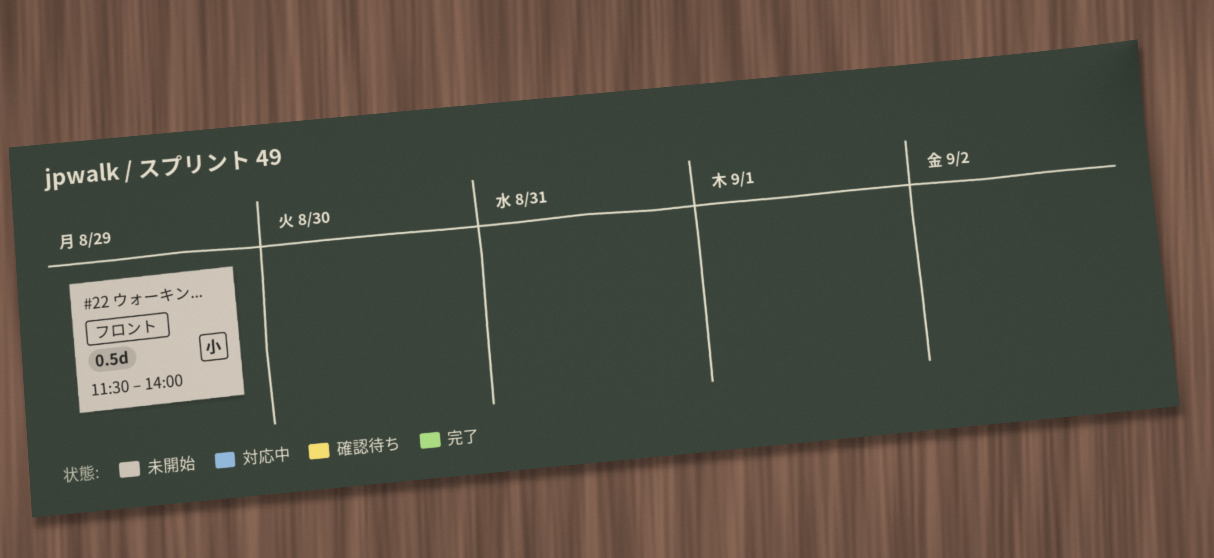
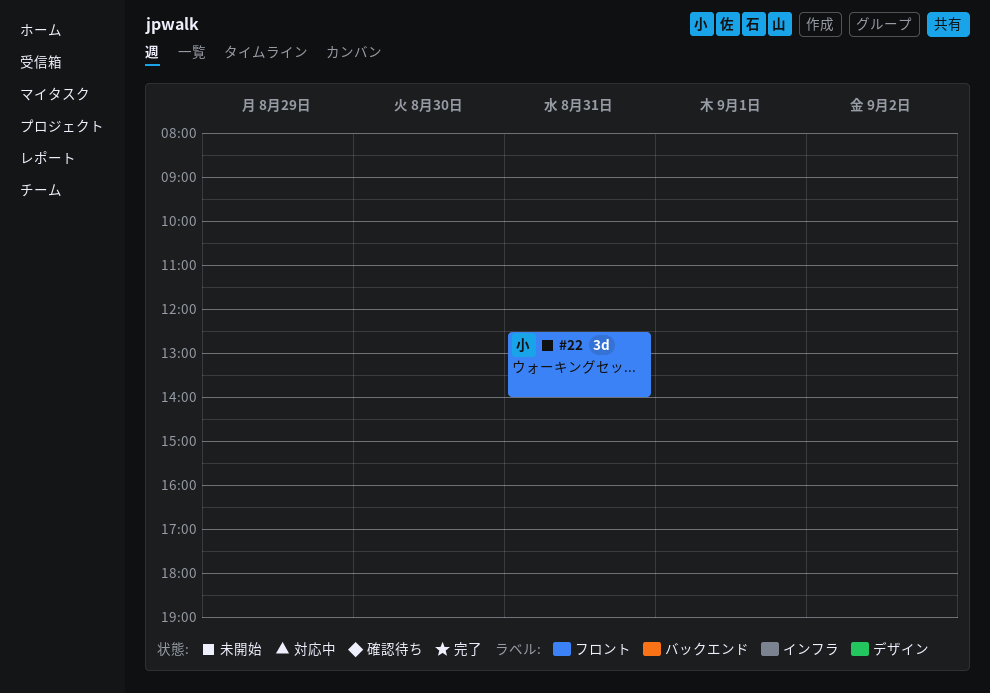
#22, estimate: 0.5d -> 3d
#22, day: Aug 29 -> Aug 31
#22, begins: 11:30 -> 12:30

